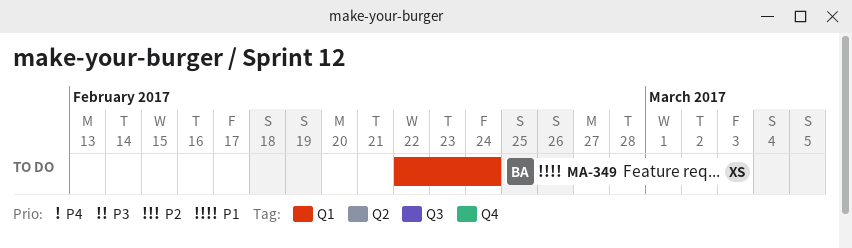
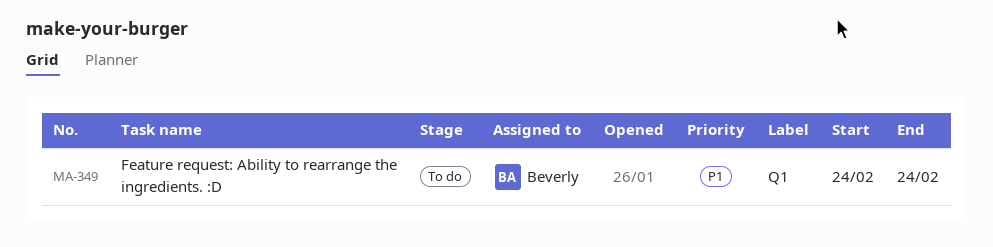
MA-349, start: Feb 22 -> Feb 24

